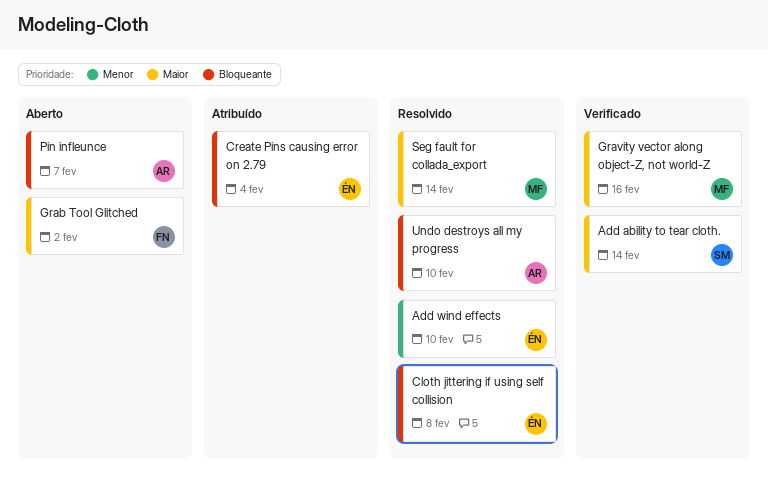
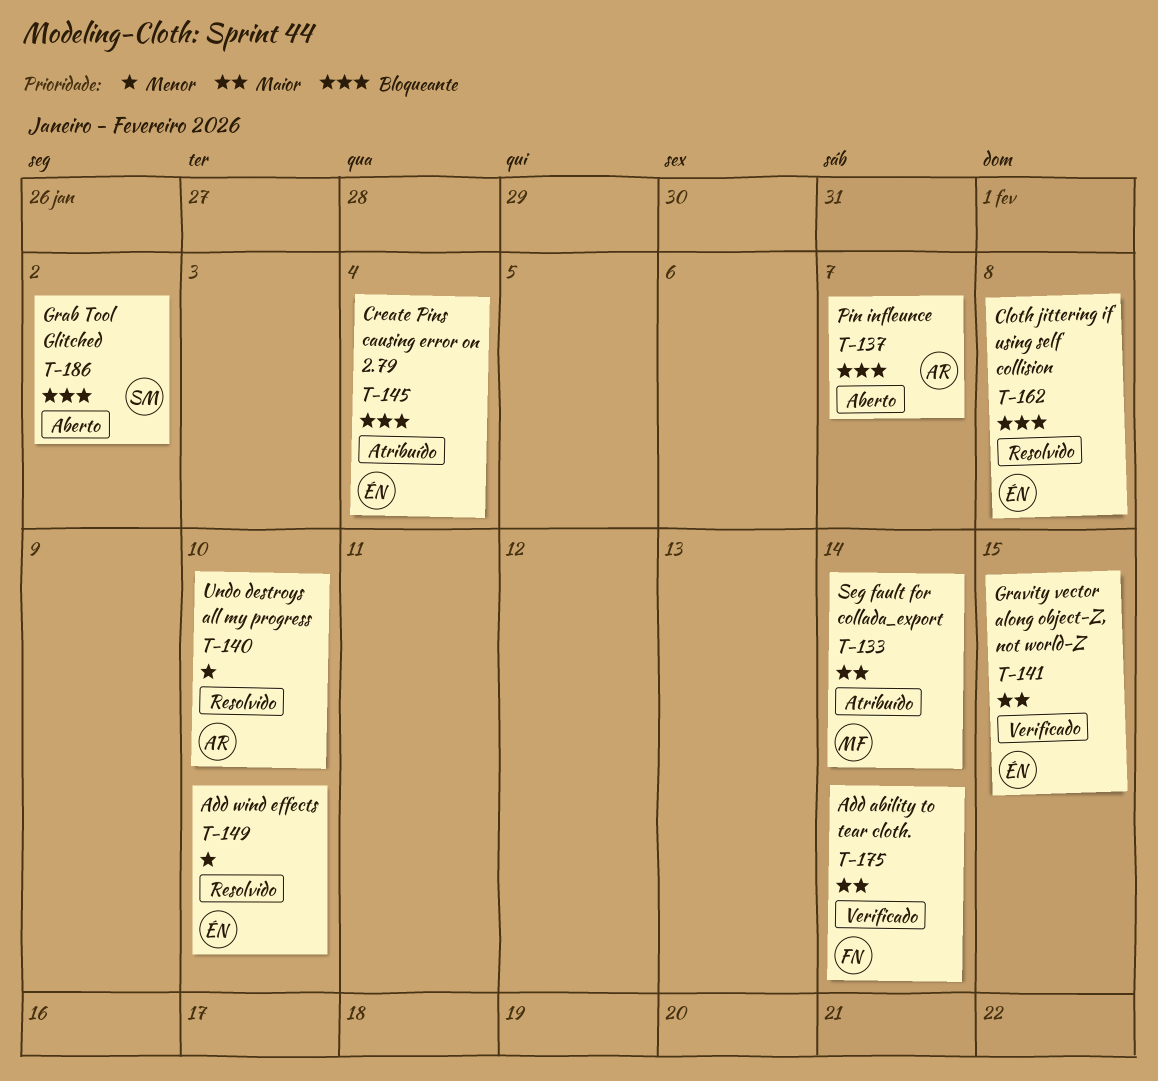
Add ability to tear cloth., owner: SM -> FN
Grab Tool Glitched, owner: FN -> SM
Grab Tool Glitched, priority: Maior -> Bloqueante
Gravity vector along object-Z, not world-Z, owner: MF -> ÉN
Gravity vector along object-Z, not world-Z, due: Feb 16 -> Feb 15
Seg fault for collada_export, status: Resolvido -> Atribuído
Undo destroys all my progress, priority: Bloqueante -> Menor

